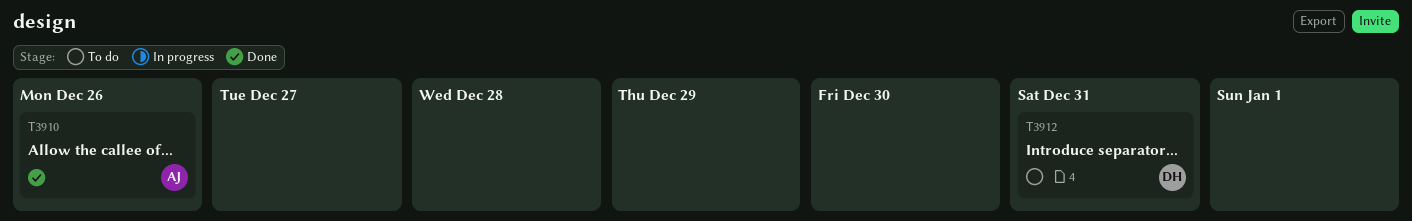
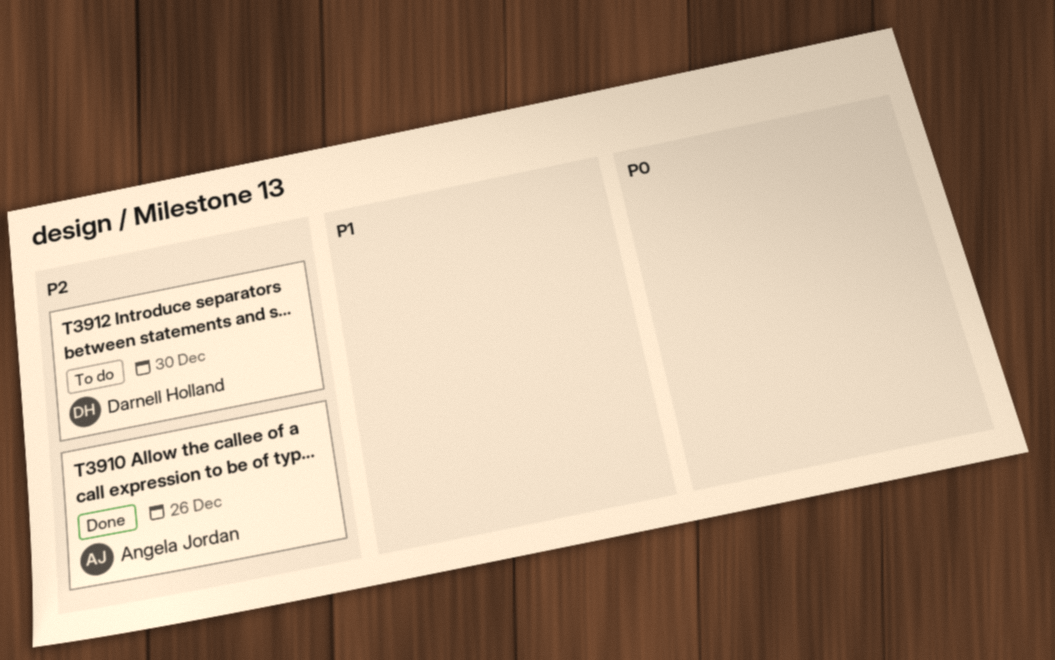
T3912, due: Dec 31 -> Dec 30

